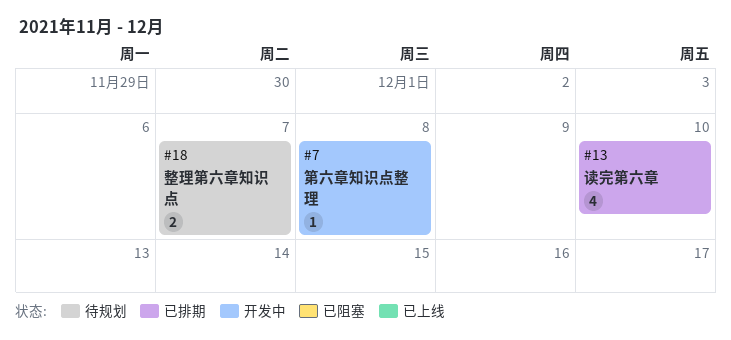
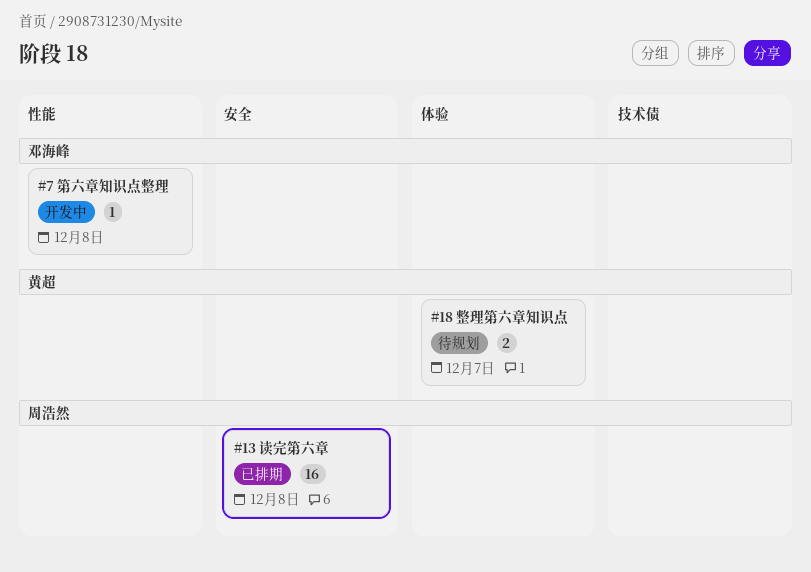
#13, estimate: 4 -> 16
#13, due: Dec 10 -> Dec 8

